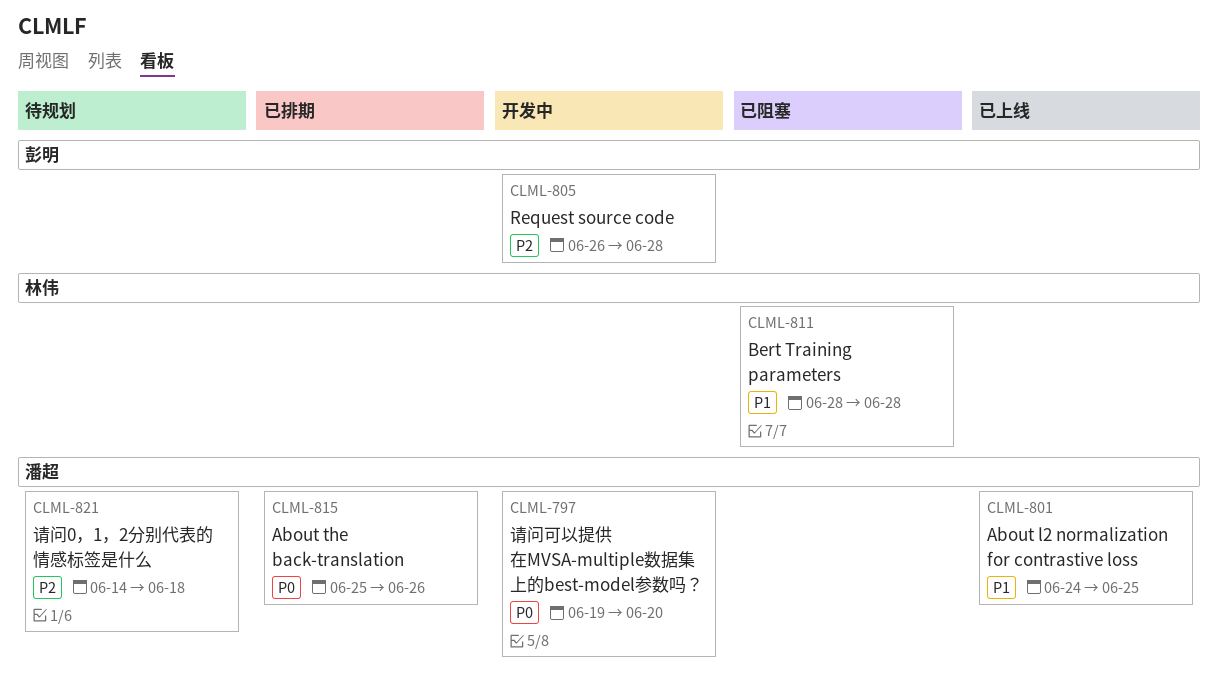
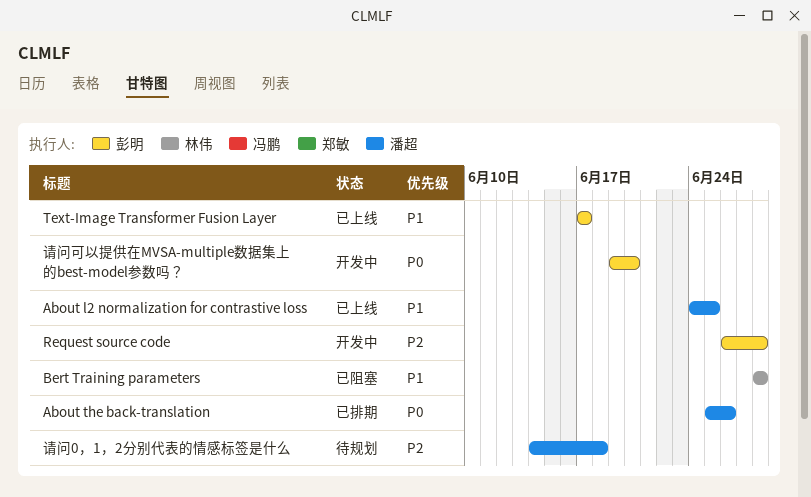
Text-Image Transformer Fusion Layer: none -> present
请问可以提供在MVSA-multiple数据集上的best-model参数吗？, owner: 潘超 -> 彭明

